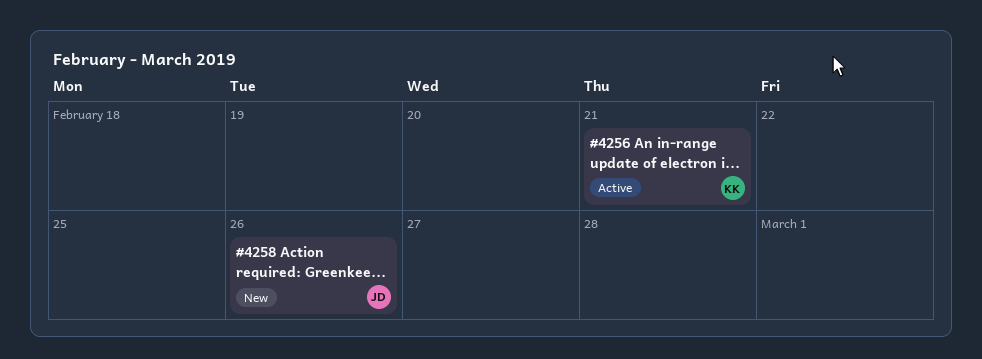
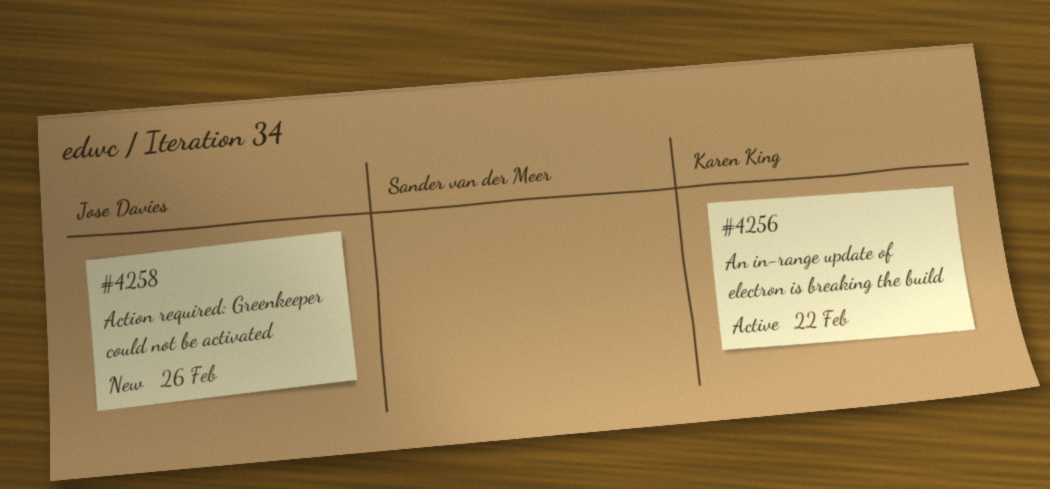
#4256, due: Feb 21 -> Feb 22

